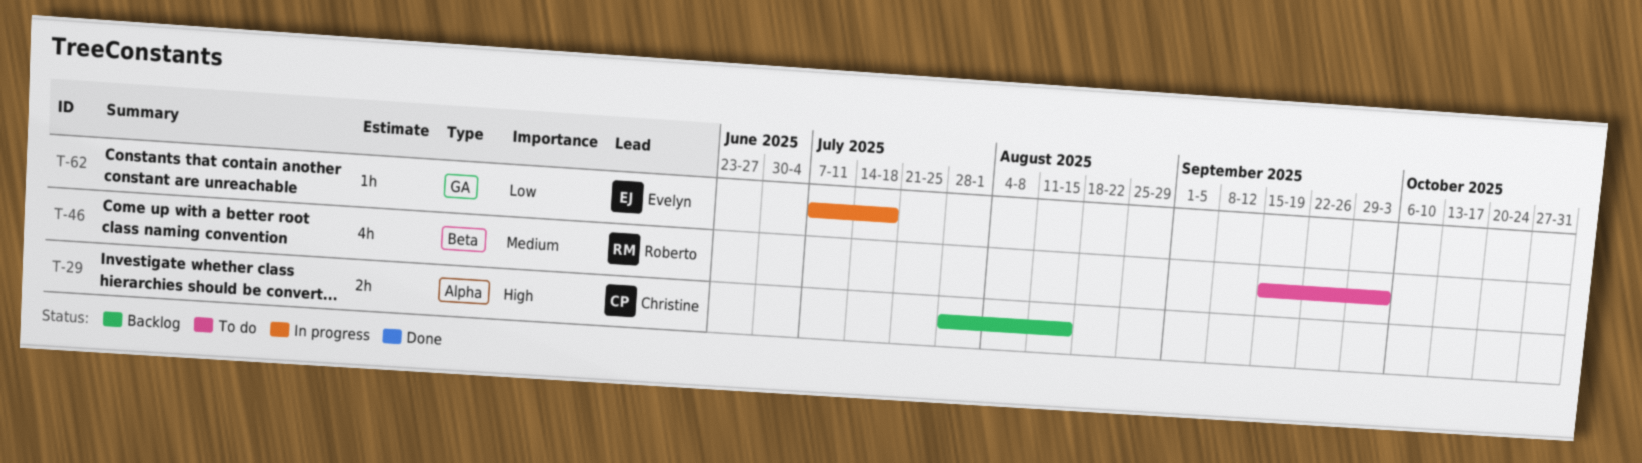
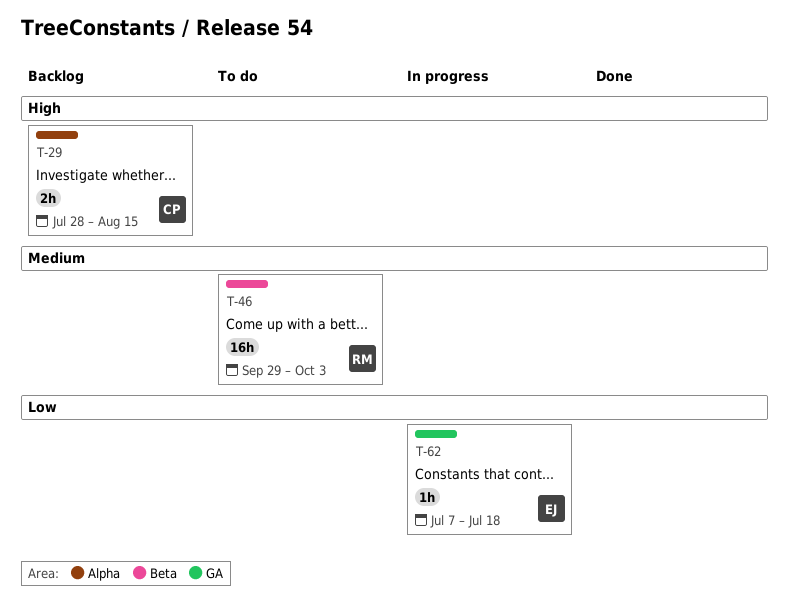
T-46, estimate: 4h -> 16h
T-46, start: Sep 15 -> Sep 29

